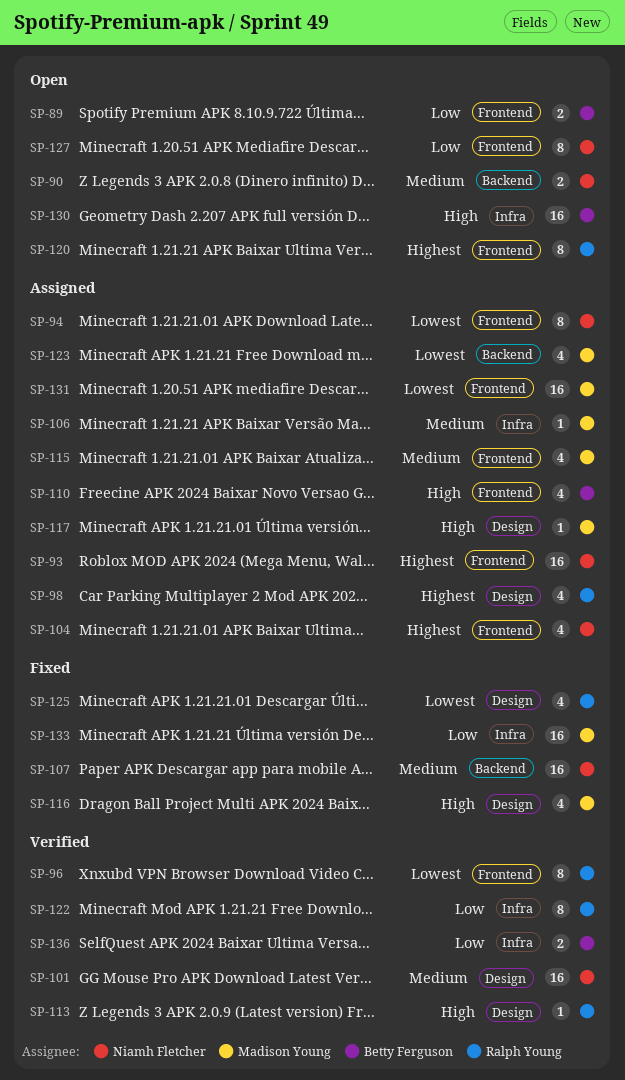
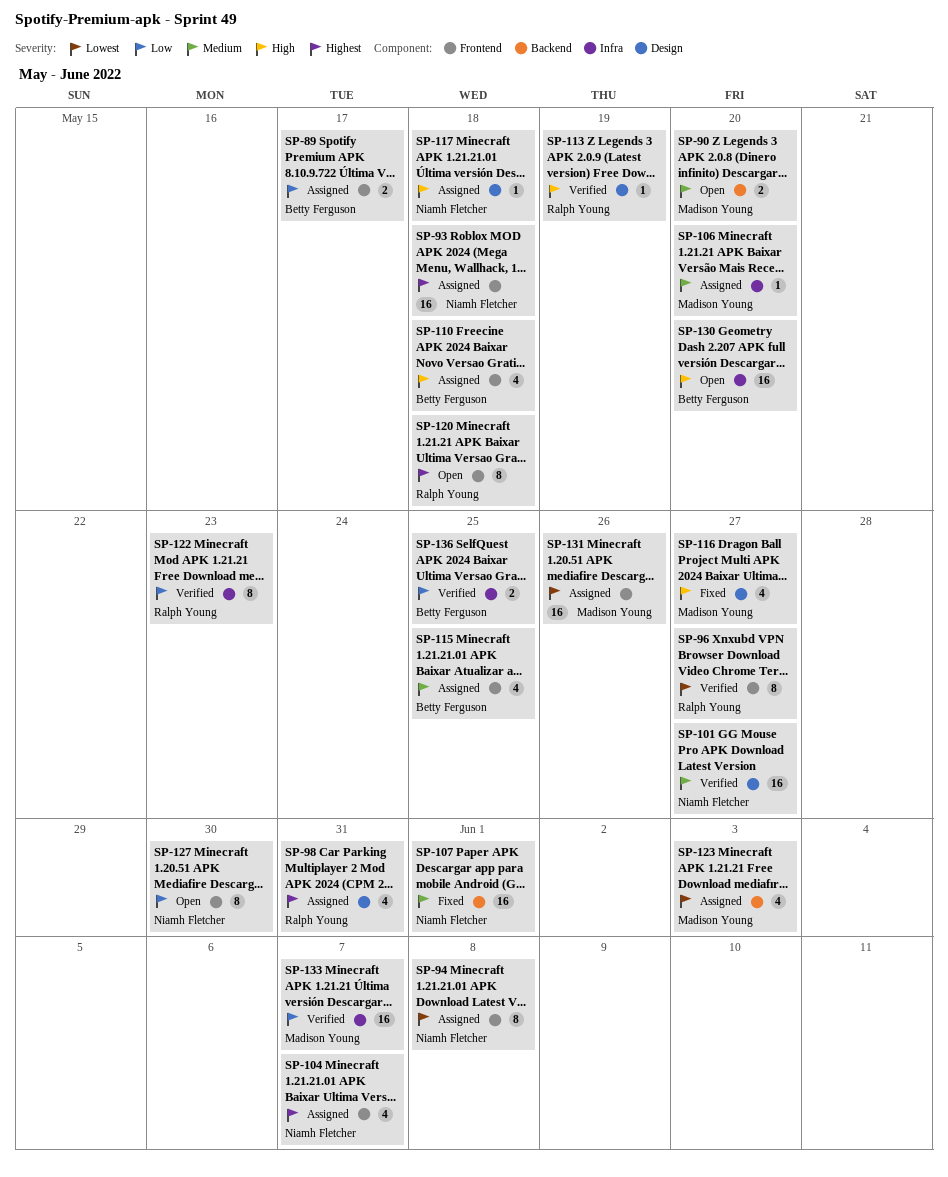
SP-89, status: Open -> Assigned
SP-90, owner: Niamh Fletcher -> Madison Young
SP-115, owner: Madison Young -> Betty Ferguson
SP-117, owner: Madison Young -> Niamh Fletcher
SP-125: present -> none
SP-133, status: Fixed -> Verified

